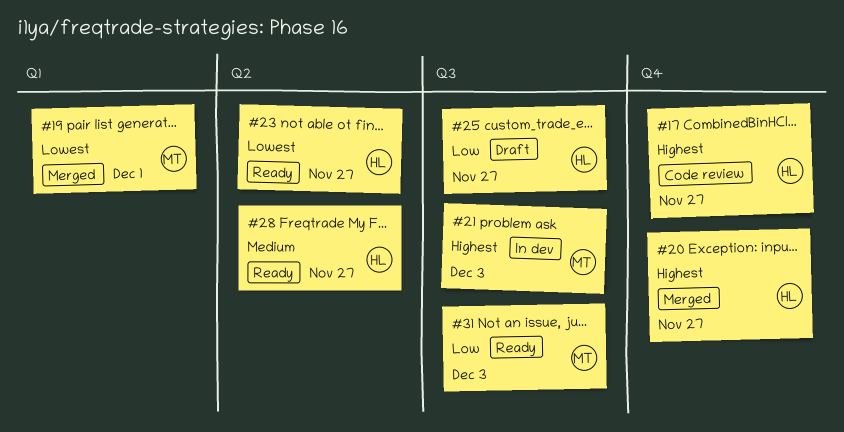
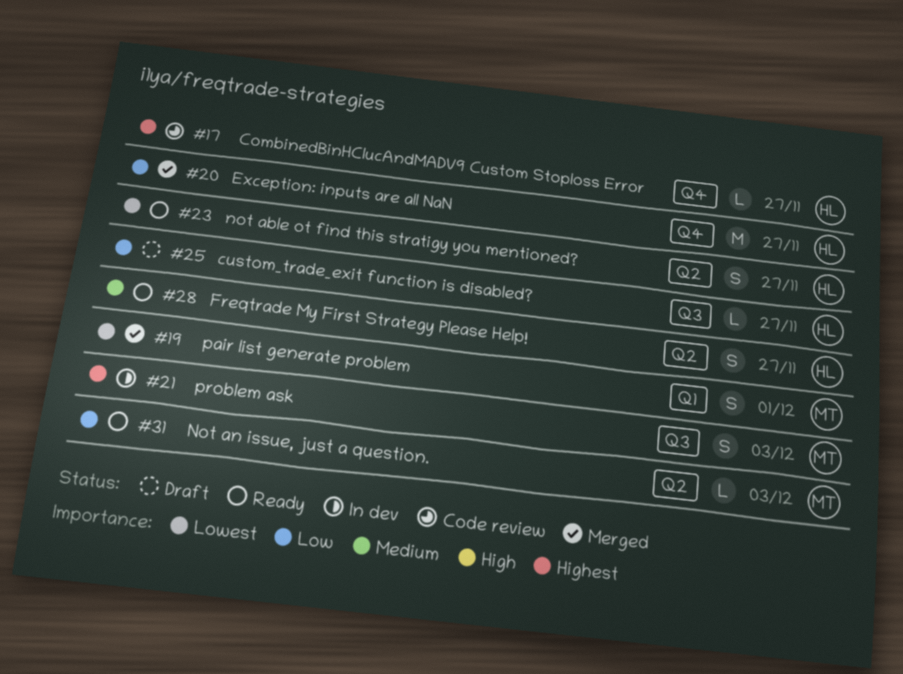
#20, priority: Highest -> Low
#31, label: Q3 -> Q2

